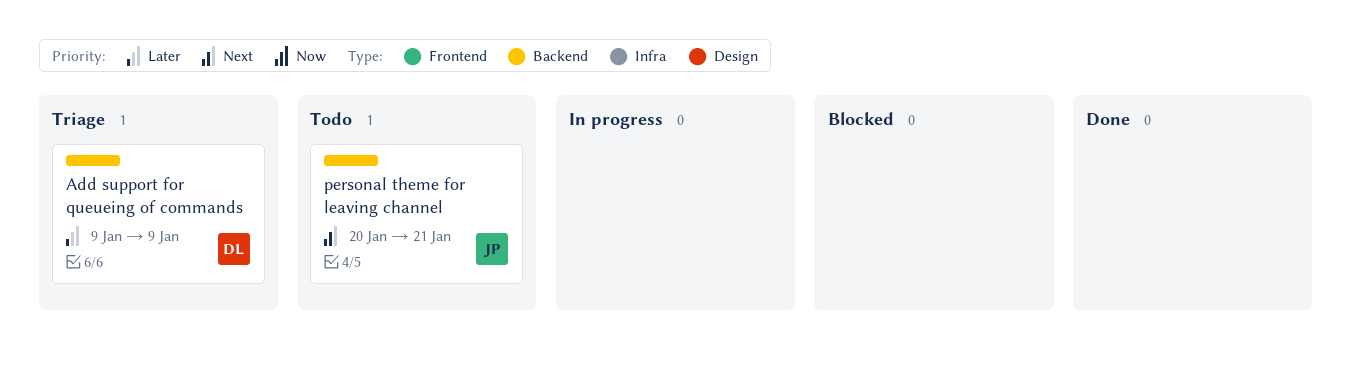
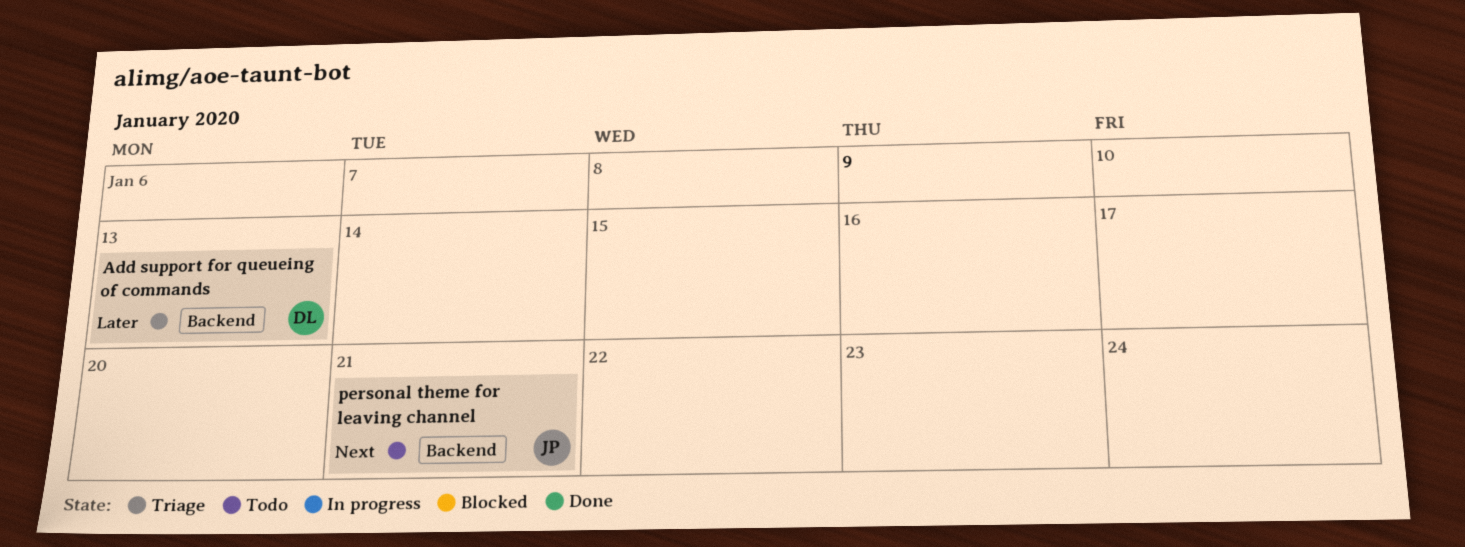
Add support for queueing of commands, due: Jan 9 -> Jan 13

